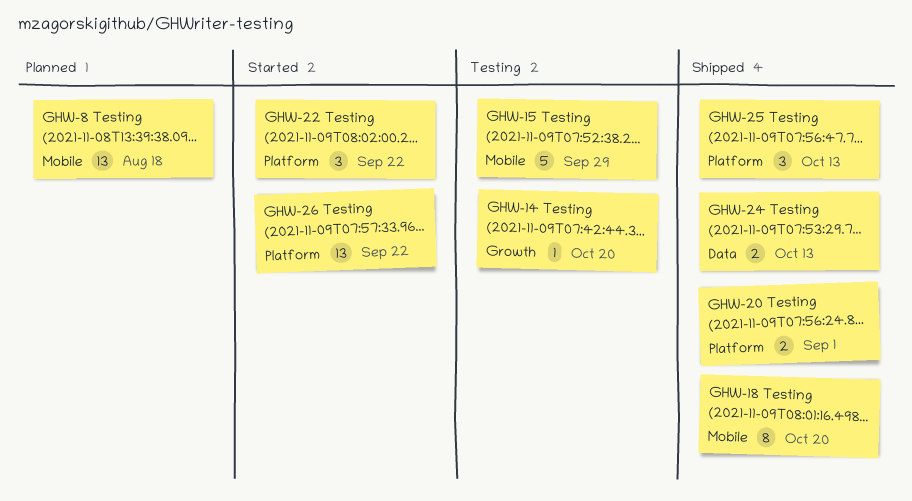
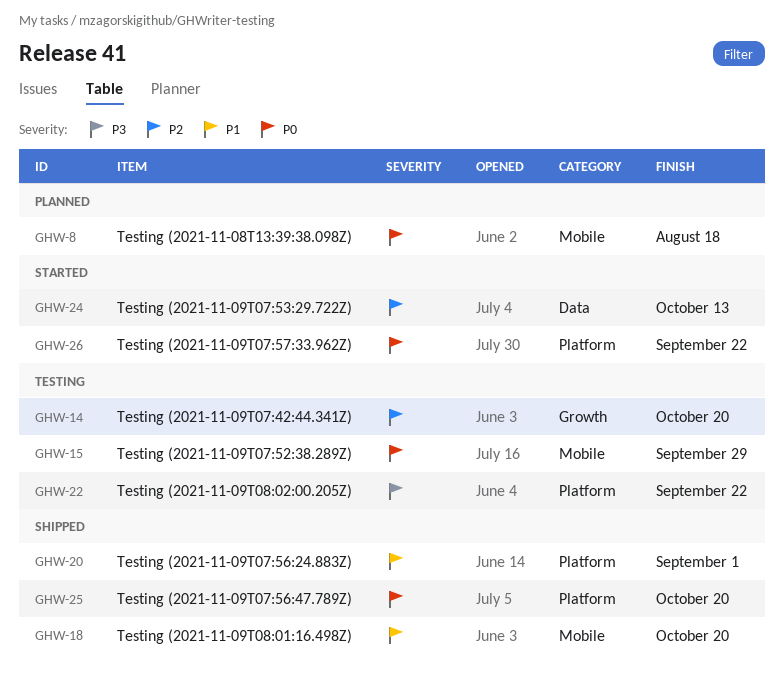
GHW-22, status: Started -> Testing
GHW-24, status: Shipped -> Started
GHW-25, due: Oct 13 -> Oct 20

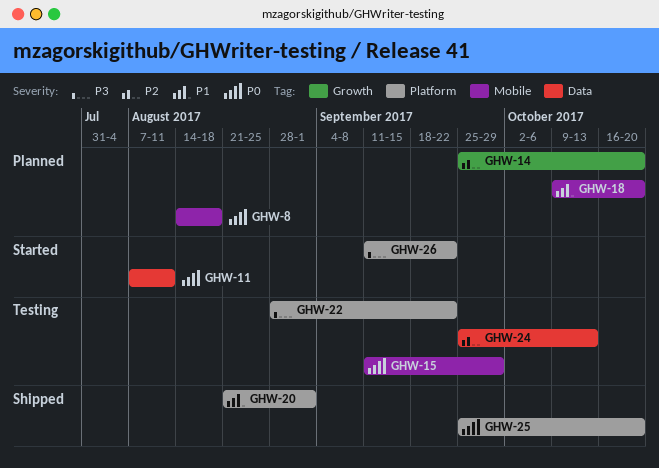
GHW-11: none -> present
GHW-14, status: Testing -> Planned
GHW-18, status: Shipped -> Planned
GHW-24, status: Started -> Testing
GHW-26, priority: P0 -> P3

